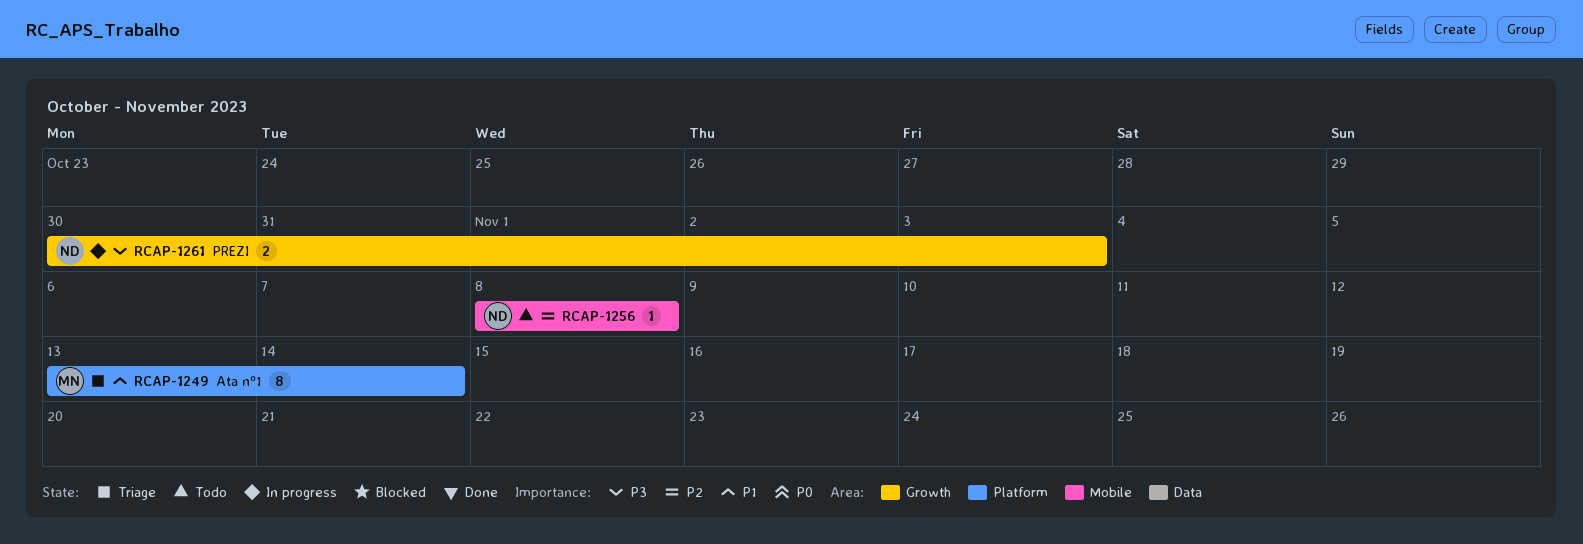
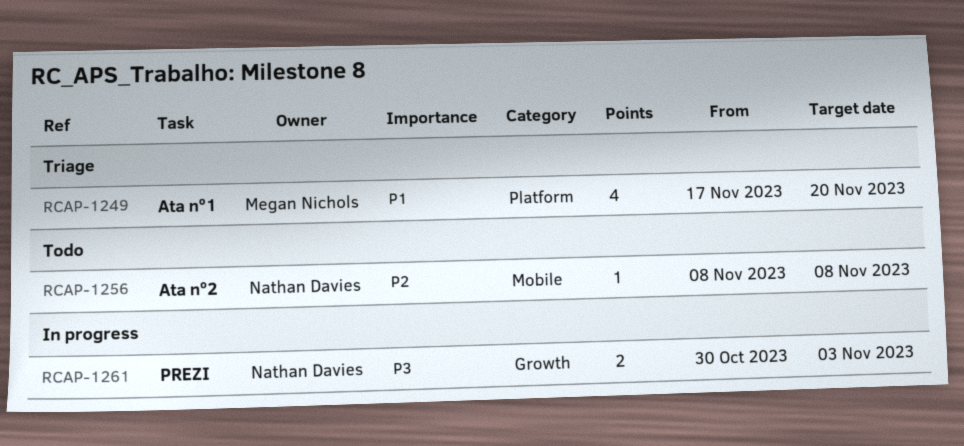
RCAP-1249, estimate: 8 -> 4
RCAP-1249, start: Nov 13 -> Nov 17
RCAP-1249, due: Nov 14 -> Nov 20

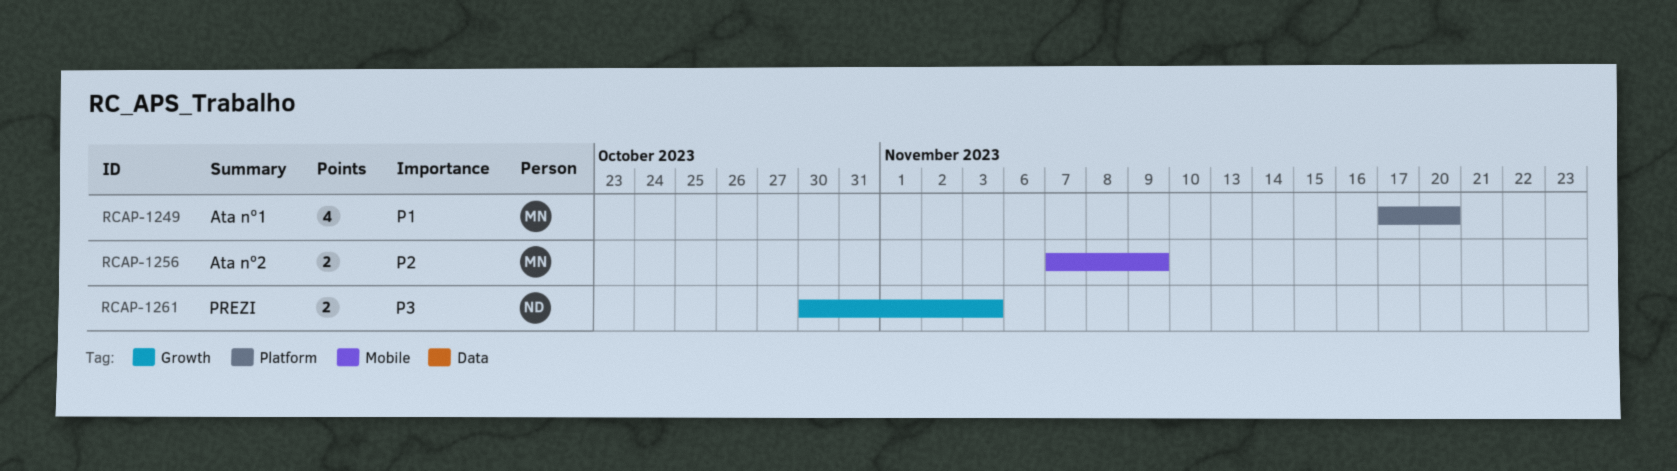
RCAP-1256, owner: Nathan Davies -> Megan Nichols
RCAP-1256, estimate: 1 -> 2
RCAP-1256, start: Nov 8 -> Nov 7
RCAP-1256, due: Nov 8 -> Nov 9

